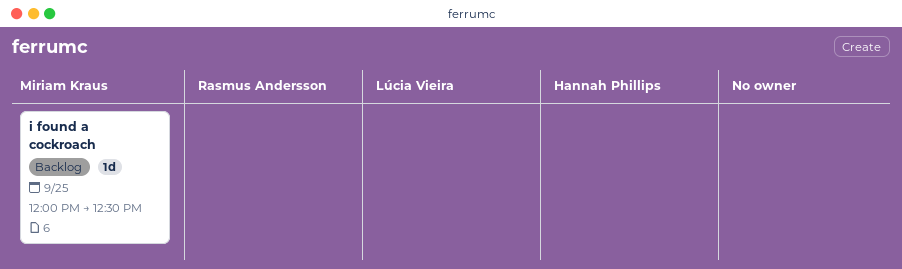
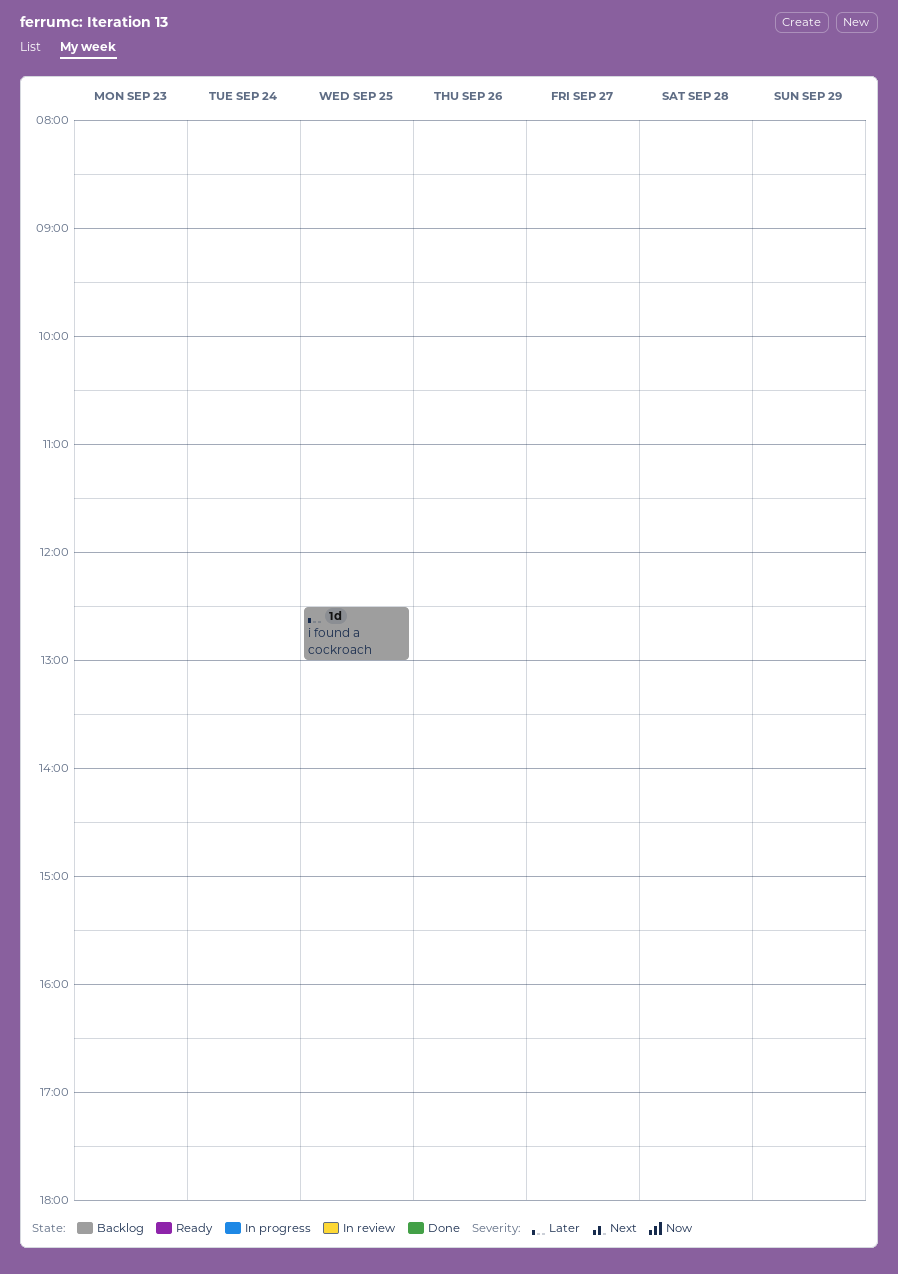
i found a cockroach, begins: 12:00 -> 12:30
i found a cockroach, ends: 12:30 -> 13:00

